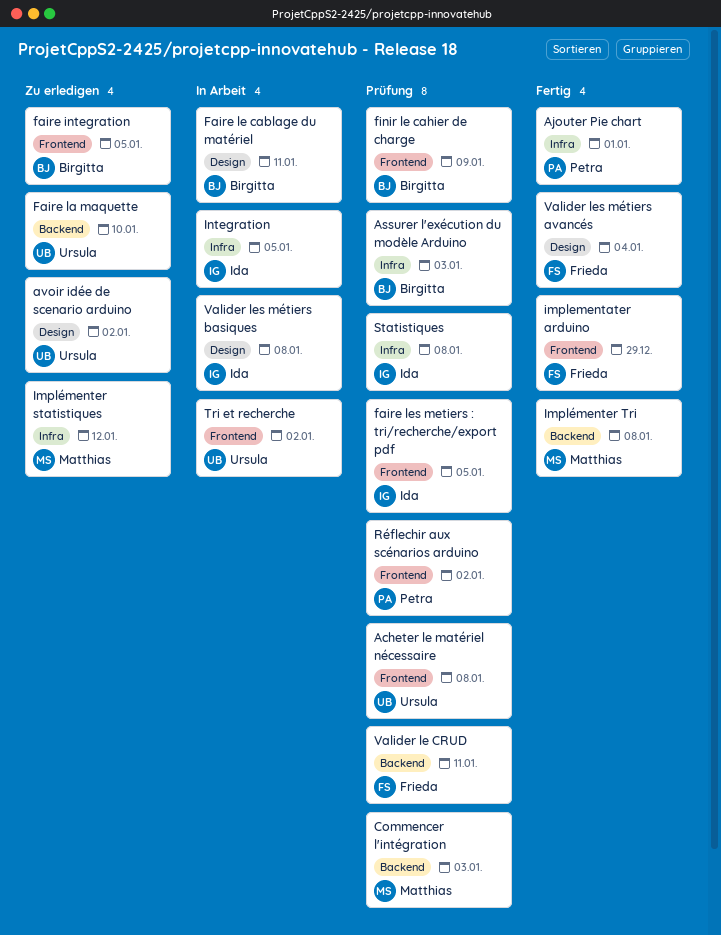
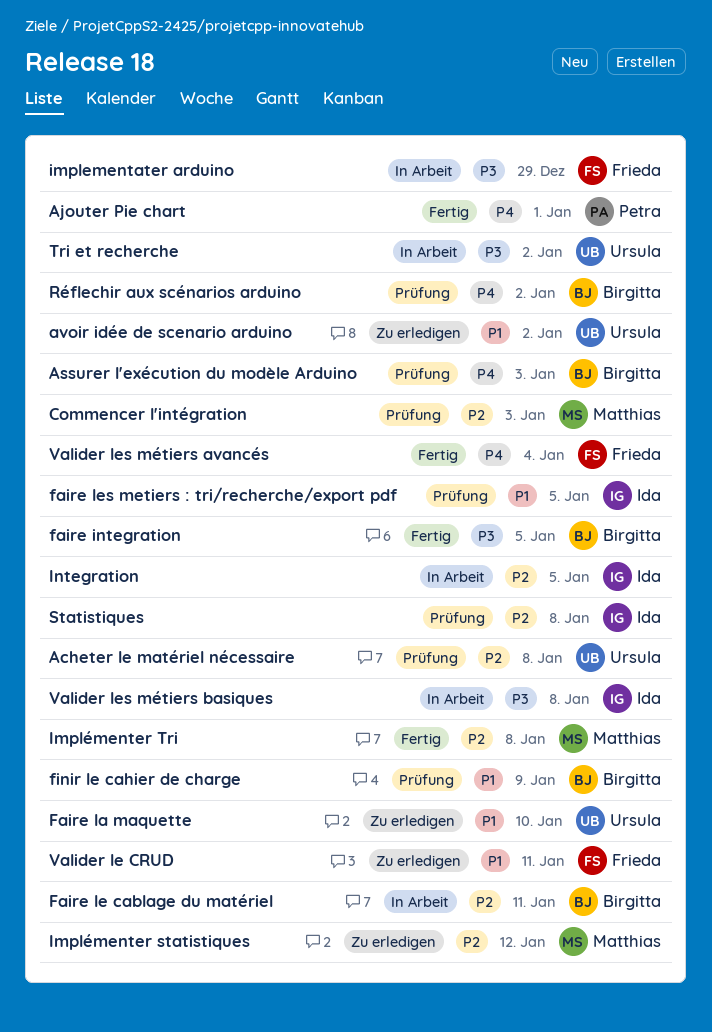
faire integration, status: Zu erledigen -> Fertig
implementater arduino, status: Fertig -> In Arbeit
Réflechir aux scénarios arduino, owner: Petra -> Birgitta
Valider le CRUD, status: Prüfung -> Zu erledigen

